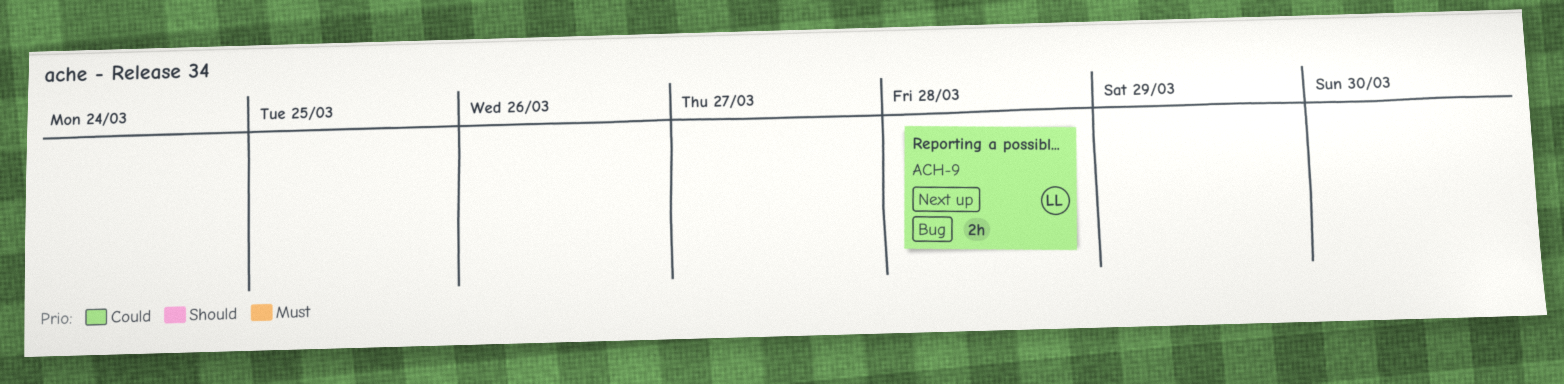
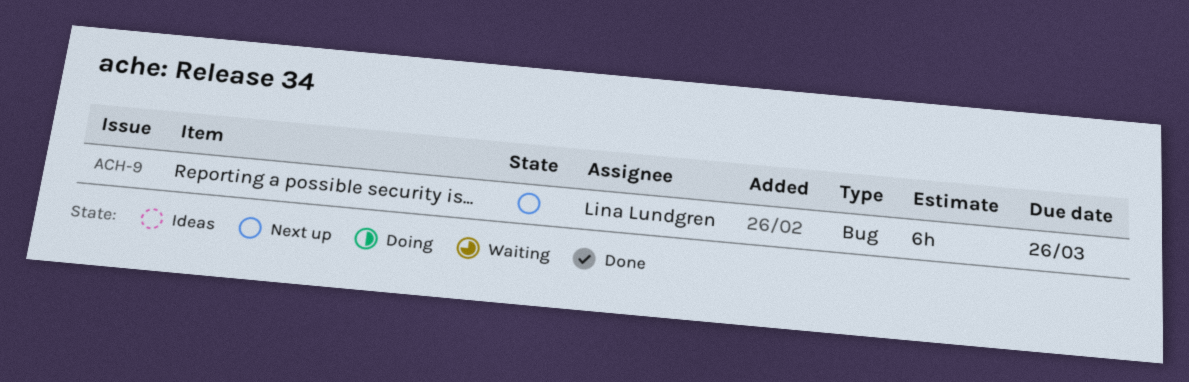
ACH-9, estimate: 2h -> 6h
ACH-9, due: Mar 28 -> Mar 26

